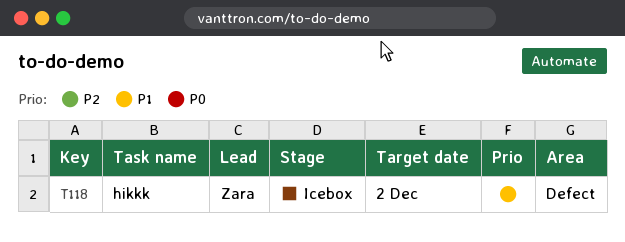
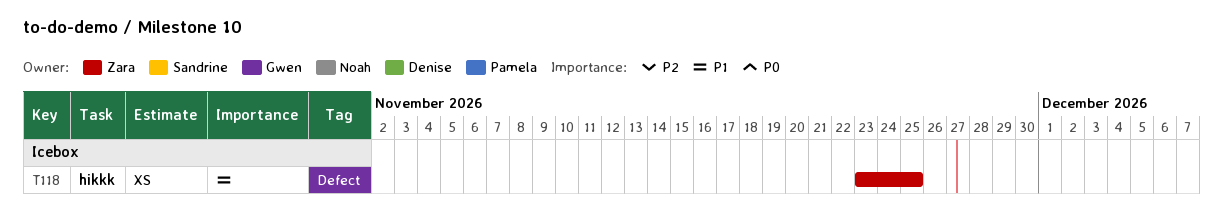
T118, due: Dec 2 -> Nov 25

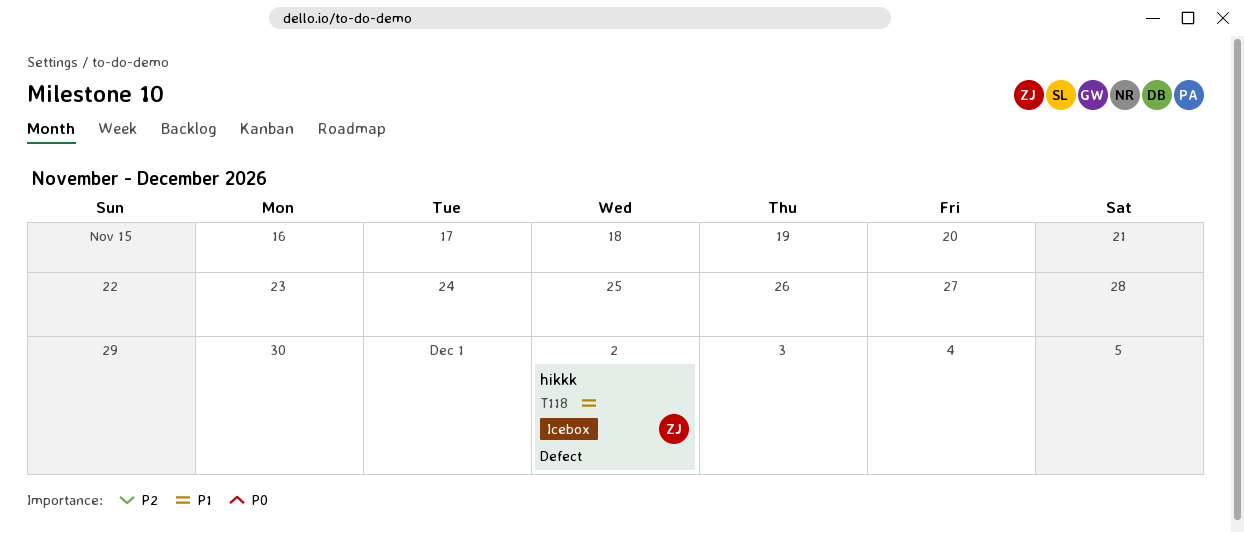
T118, due: Nov 25 -> Dec 2

